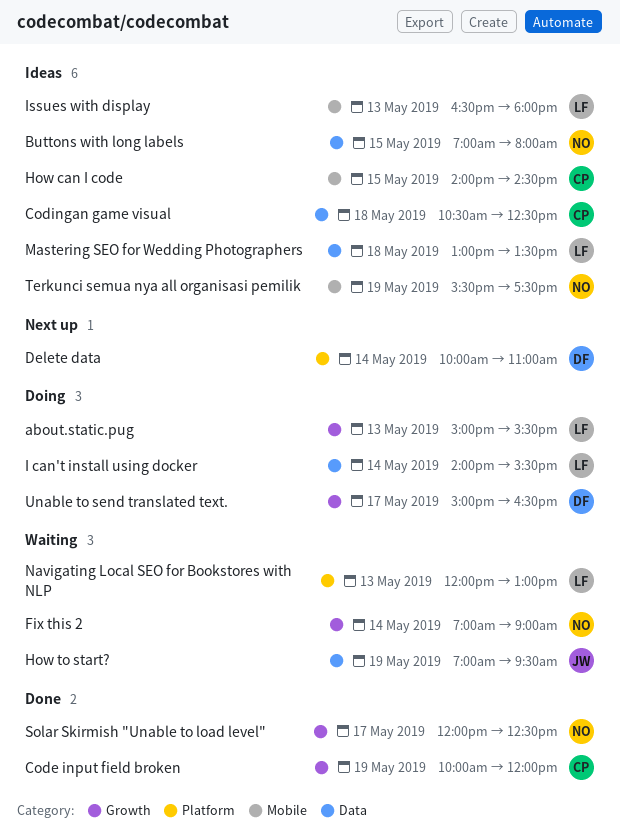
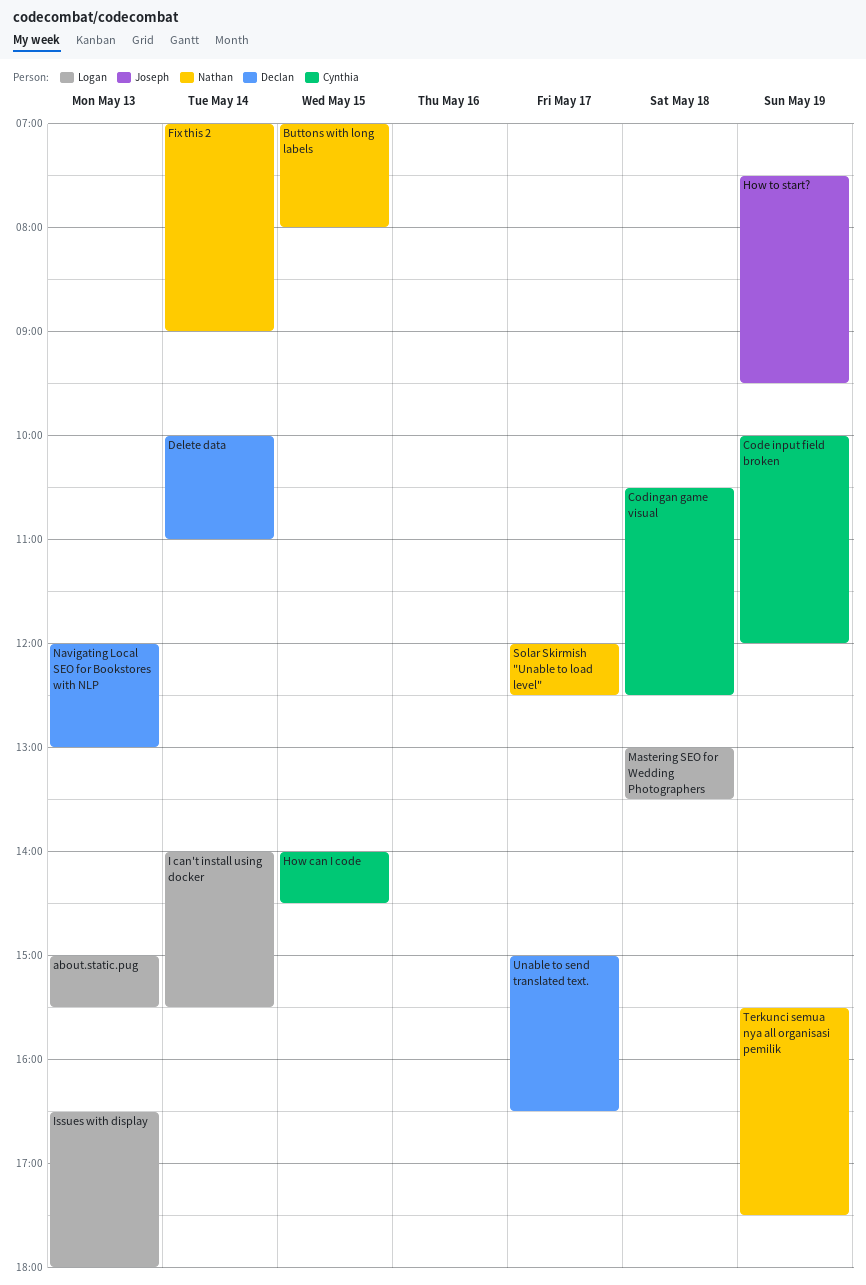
How to start?, begins: 07:00 -> 07:30
Navigating Local SEO for Bookstores with NLP, owner: Logan -> Declan

